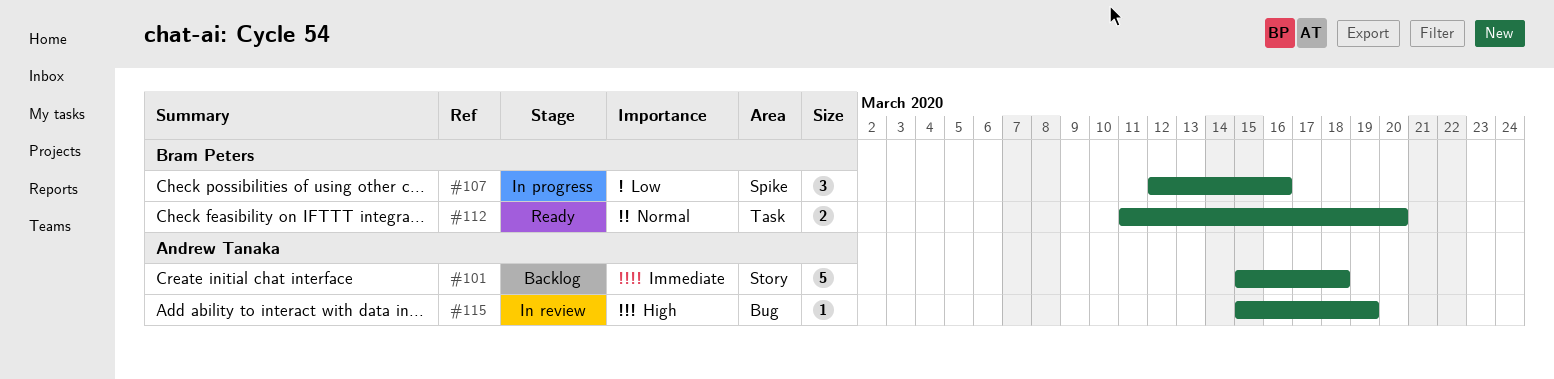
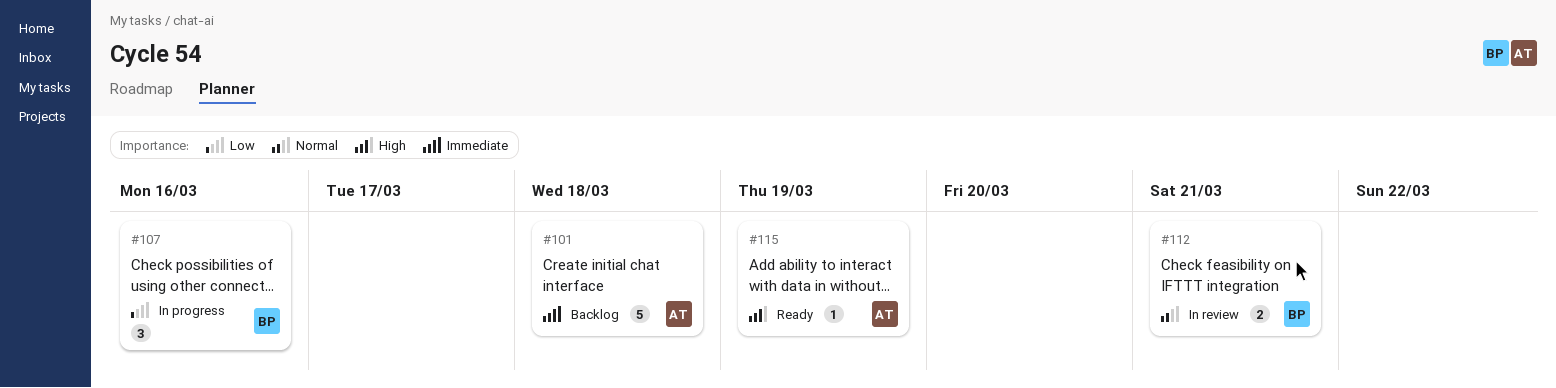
#112, status: Ready -> In review
#112, due: Mar 20 -> Mar 21
#115, status: In review -> Ready

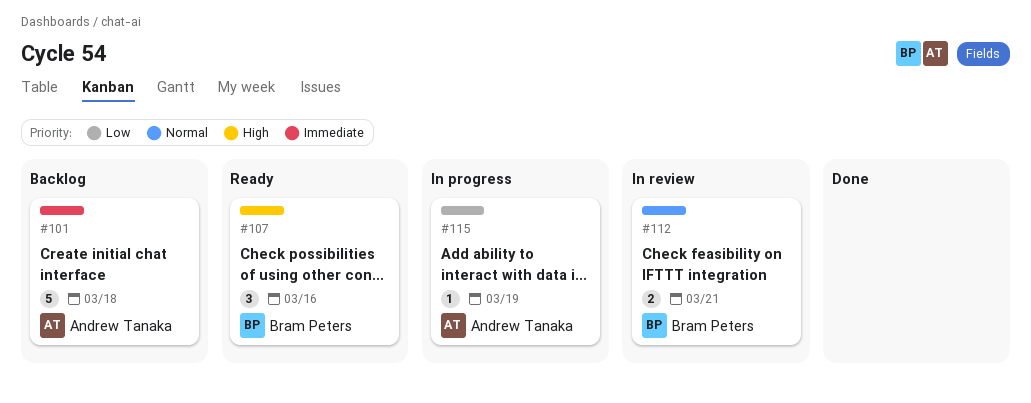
#107, status: In progress -> Ready
#107, priority: Low -> High
#115, status: Ready -> In progress
#115, priority: High -> Low

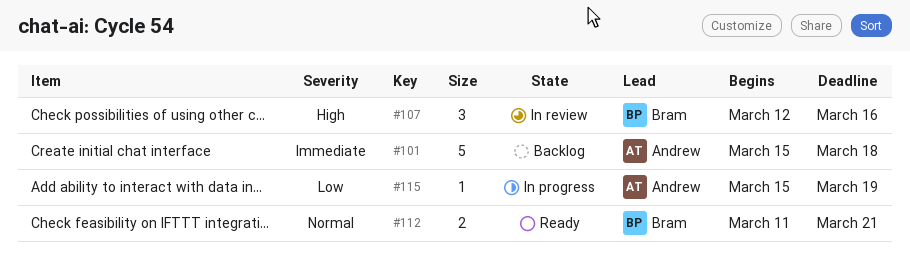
#107, status: Ready -> In review
#112, status: In review -> Ready

